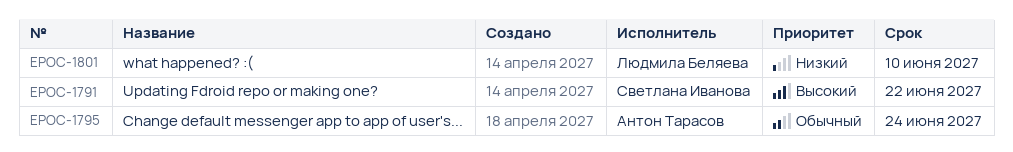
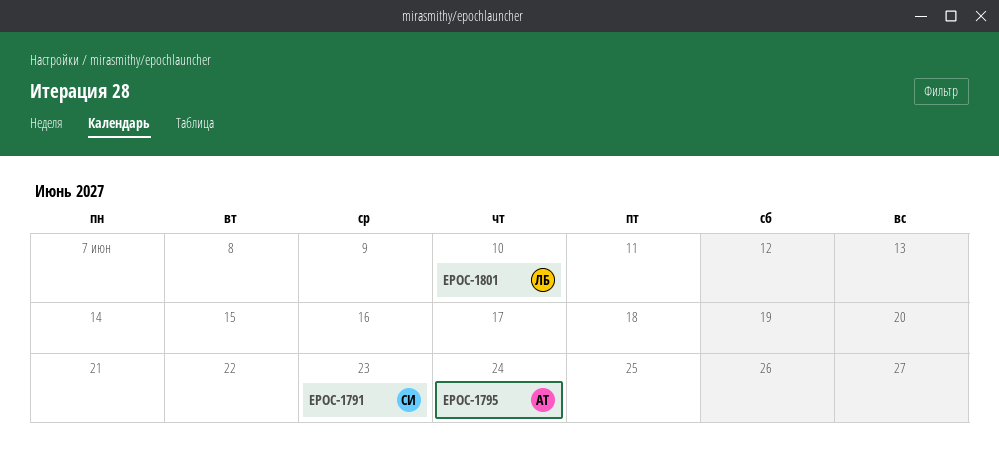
EPOC-1791, due: Jun 22 -> Jun 23

